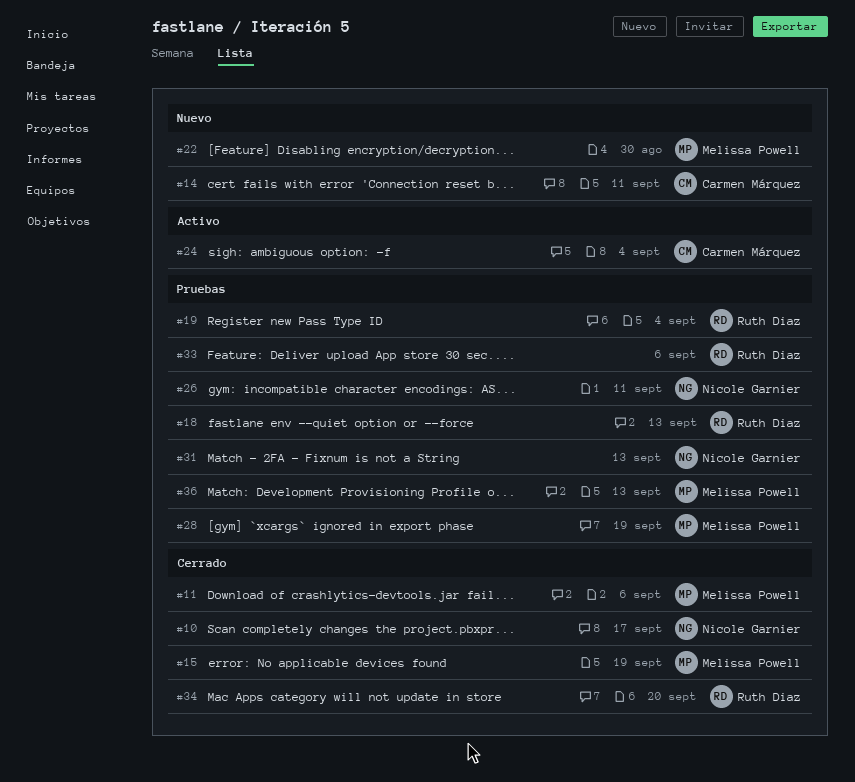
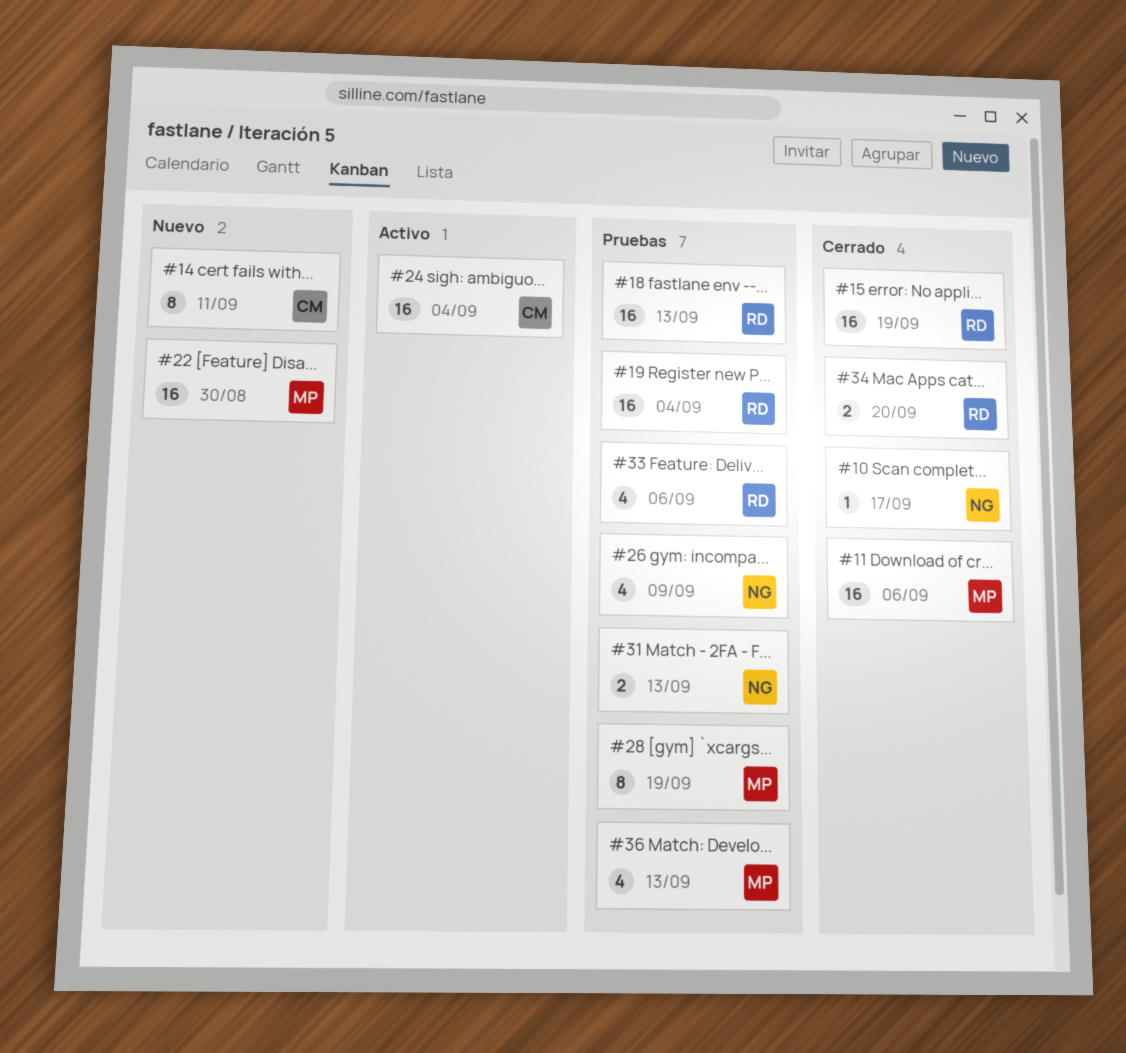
#15, owner: Melissa Powell -> Ruth Diaz
#26, due: Sep 11 -> Sep 9

